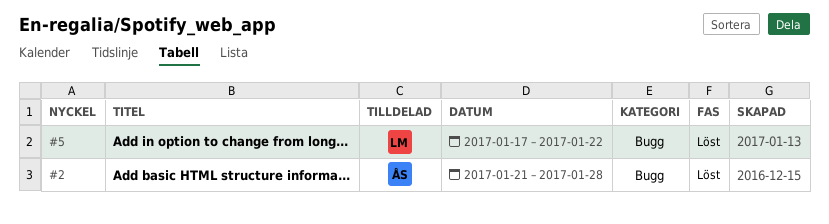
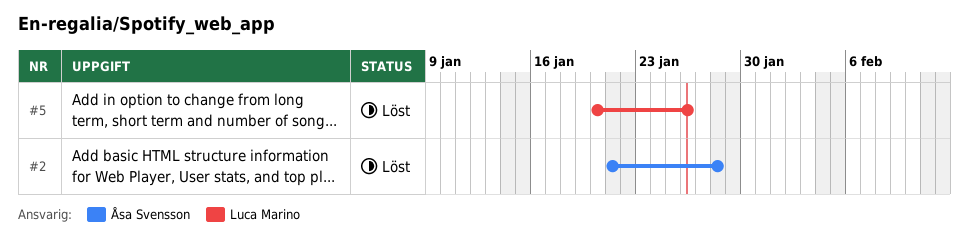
#5, start: Jan 17 -> Jan 20
#5, due: Jan 22 -> Jan 26

